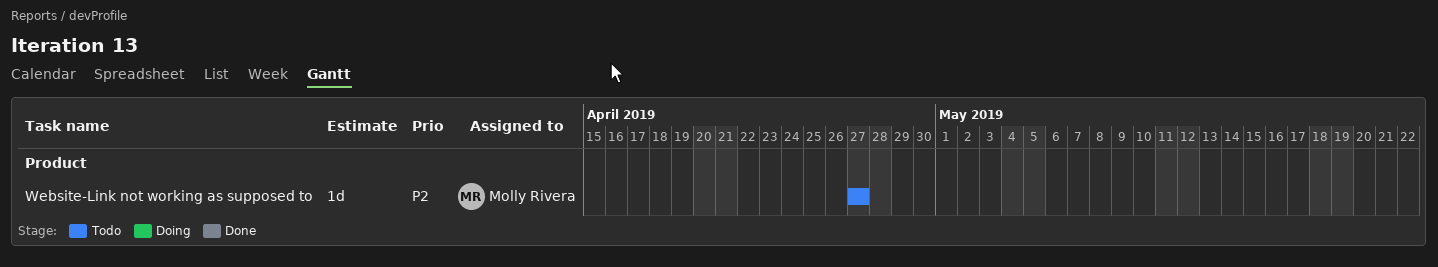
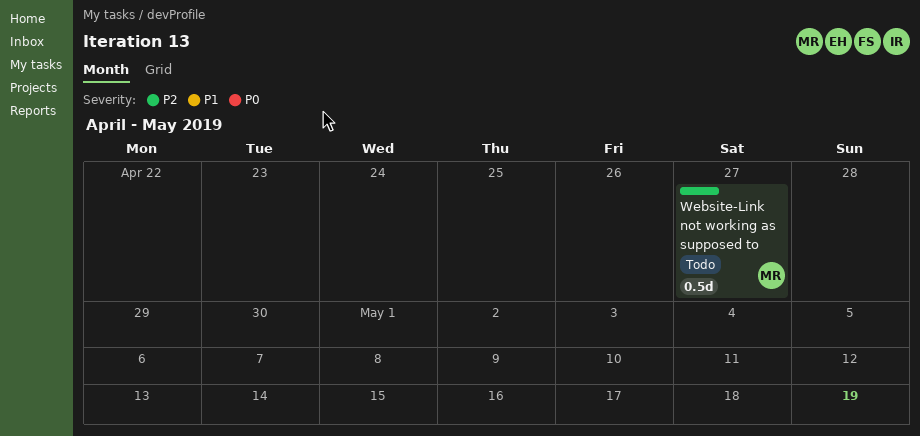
Website-Link not working as supposed to, estimate: 1d -> 0.5d

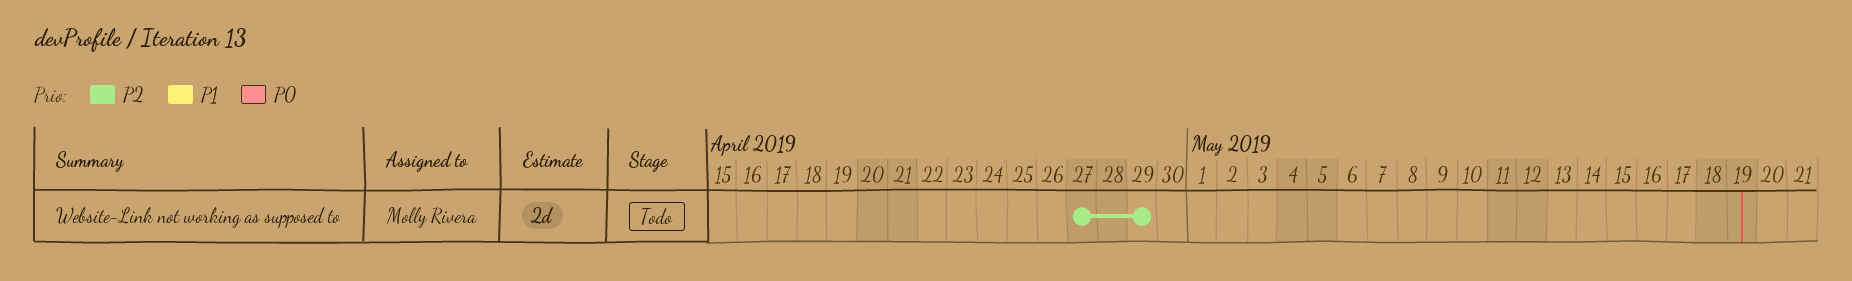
Website-Link not working as supposed to, estimate: 0.5d -> 2d
Website-Link not working as supposed to, due: Apr 27 -> Apr 29

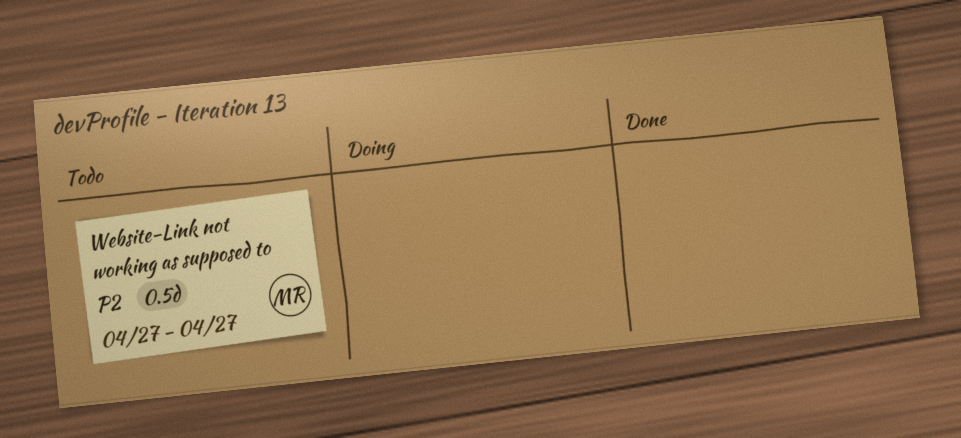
Website-Link not working as supposed to, estimate: 2d -> 0.5d
Website-Link not working as supposed to, due: Apr 29 -> Apr 27

